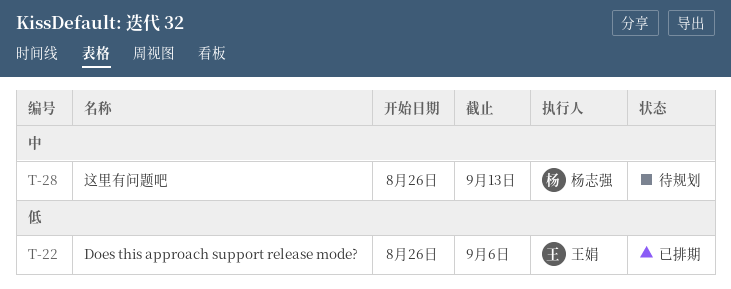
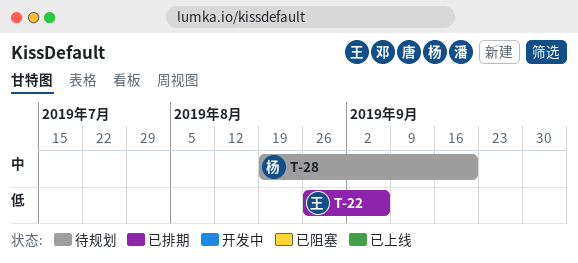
T-28, start: Aug 26 -> Aug 19
T-28, due: Sep 13 -> Sep 20

